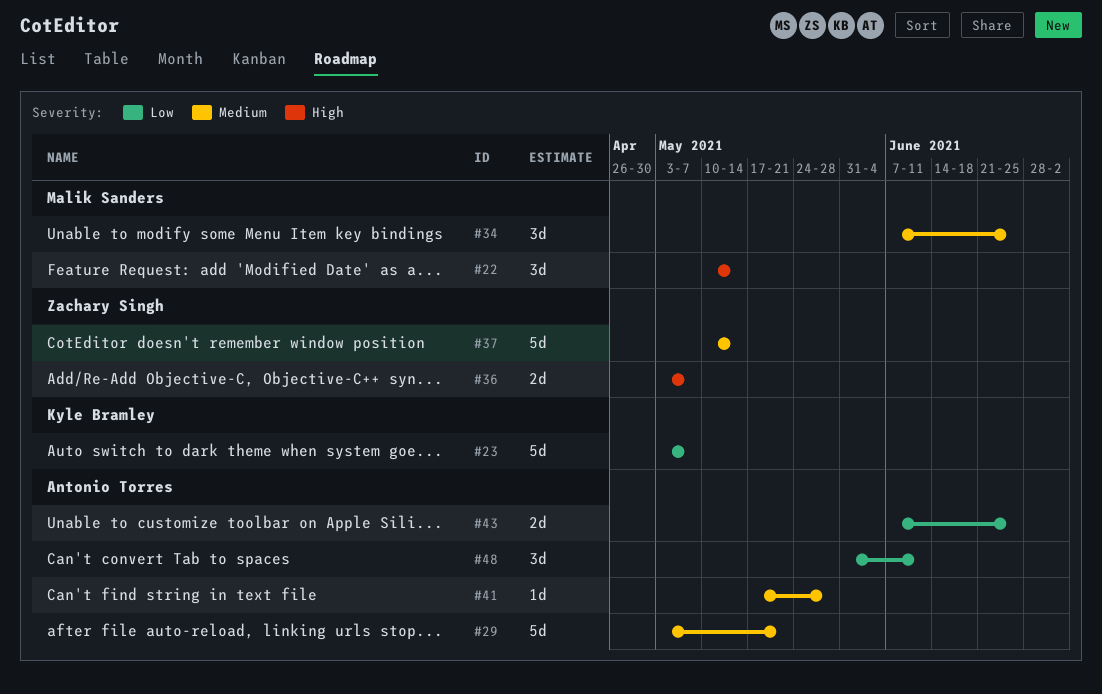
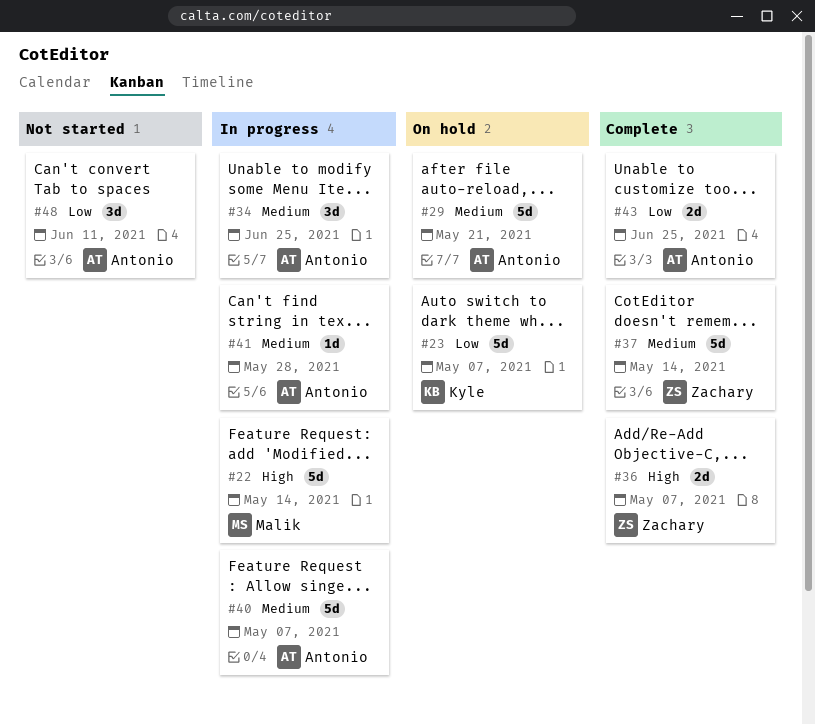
#22, estimate: 3d -> 5d
#34, owner: Malik Sanders -> Antonio Torres
#40: none -> present

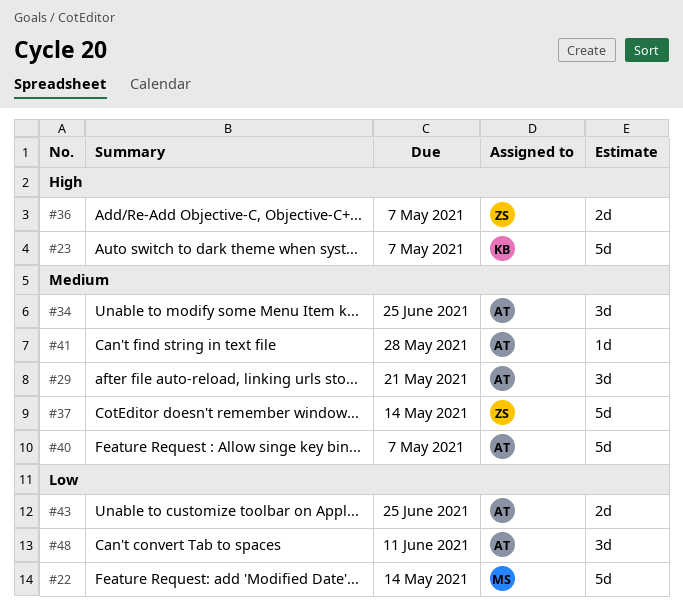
#22, priority: High -> Low
#23, priority: Low -> High
#29, estimate: 5d -> 3d

